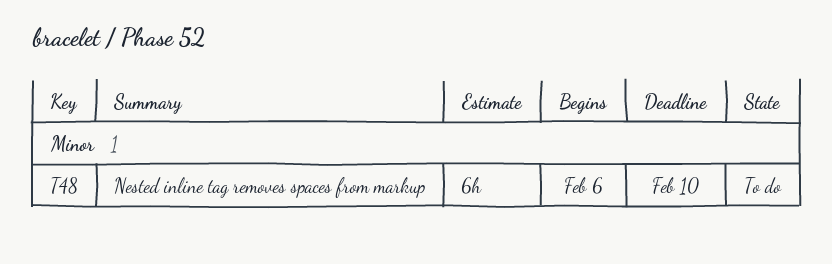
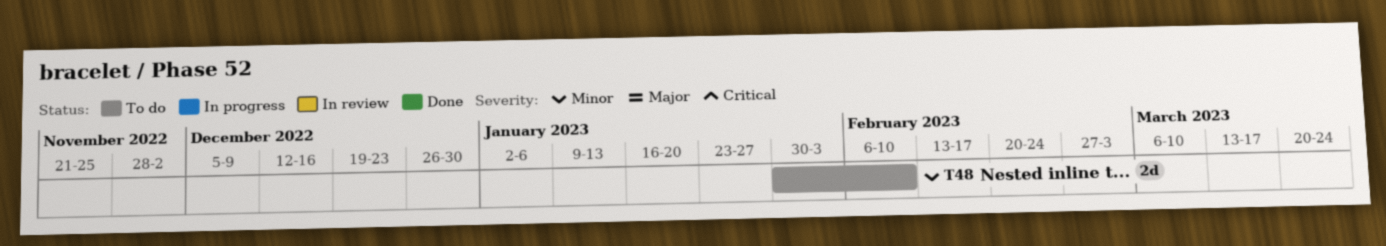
T48, estimate: 6h -> 2d
T48, start: Feb 6 -> Jan 30

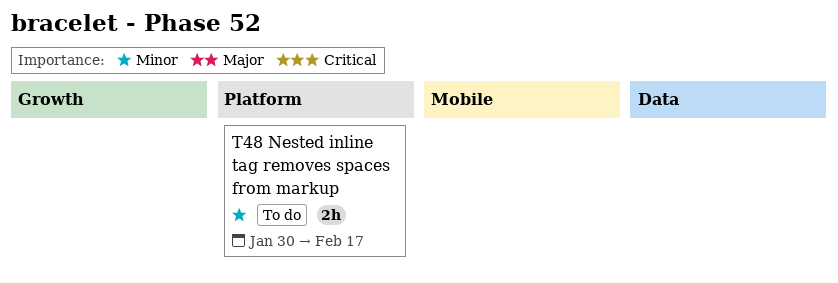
T48, estimate: 2d -> 2h
T48, due: Feb 10 -> Feb 17

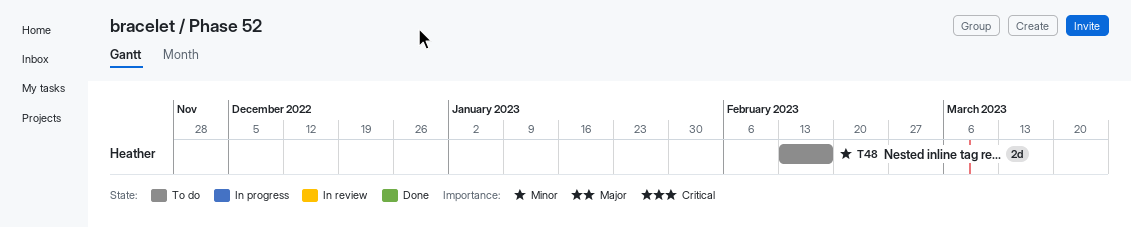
T48, estimate: 2h -> 2d
T48, start: Jan 30 -> Feb 13

